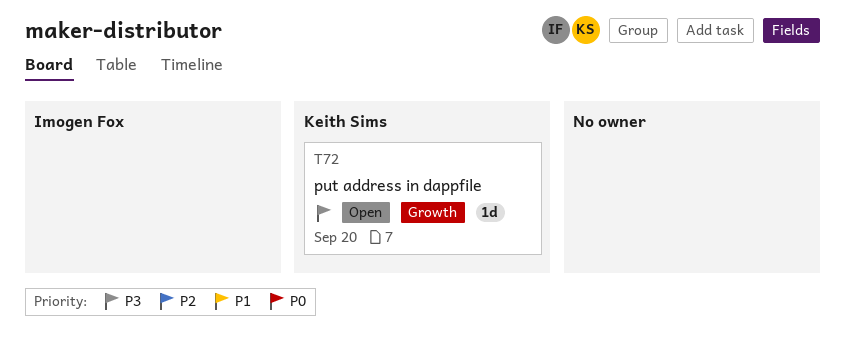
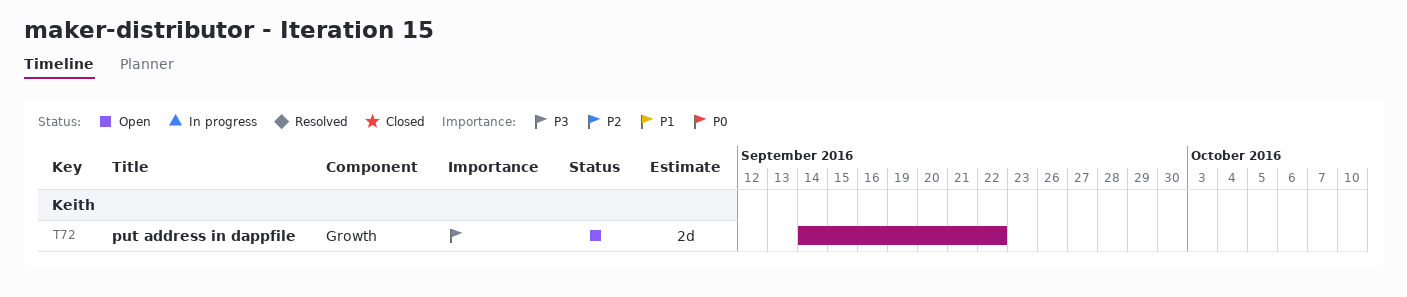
T72, estimate: 1d -> 2d
T72, due: Sep 20 -> Sep 22

